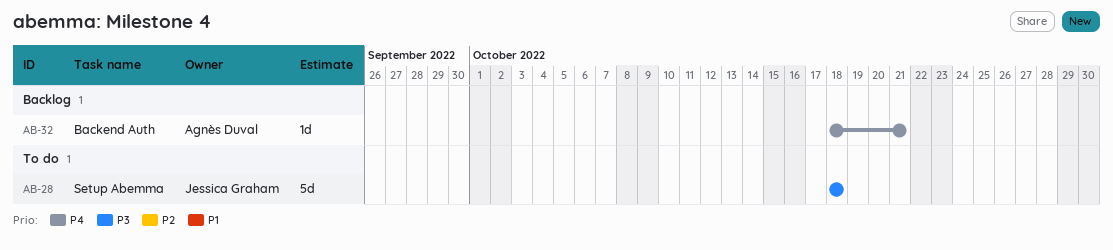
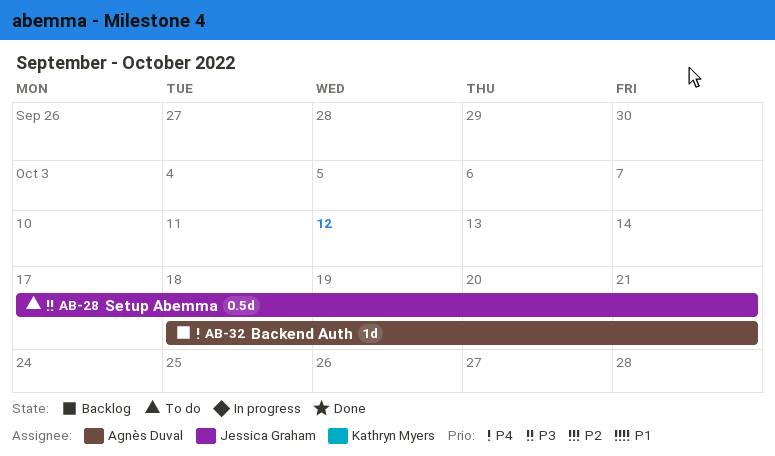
AB-28, estimate: 5d -> 0.5d
AB-28, start: Oct 18 -> Oct 17
AB-28, due: Oct 18 -> Oct 21

